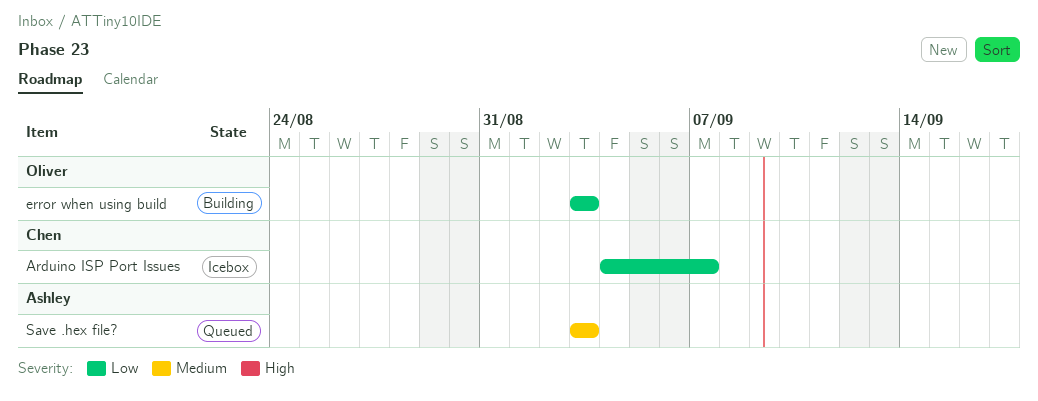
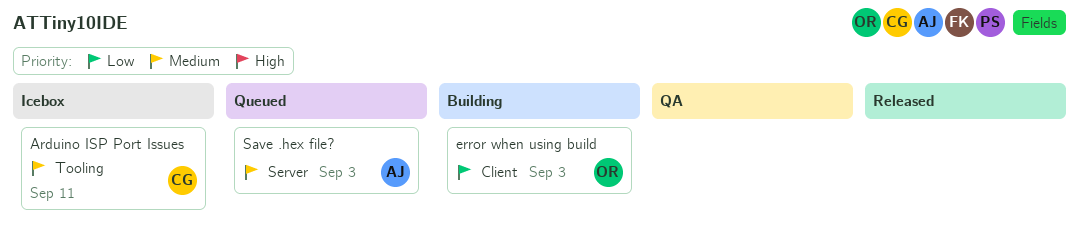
Arduino ISP Port Issues, priority: Low -> Medium
Arduino ISP Port Issues, due: Sep 7 -> Sep 11

